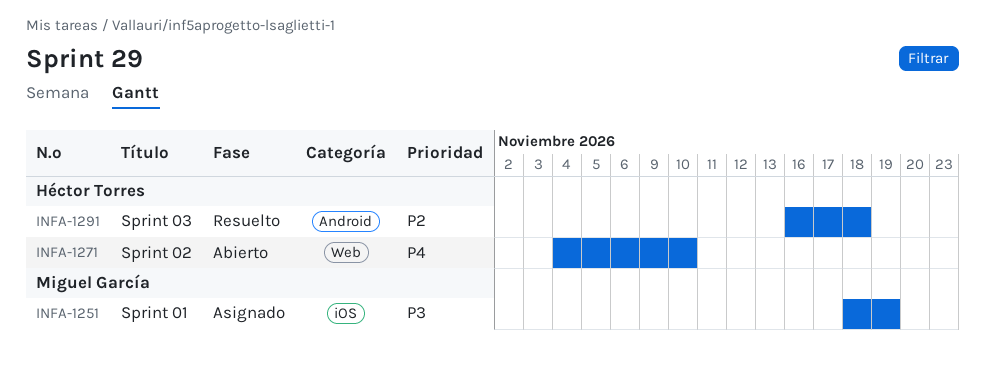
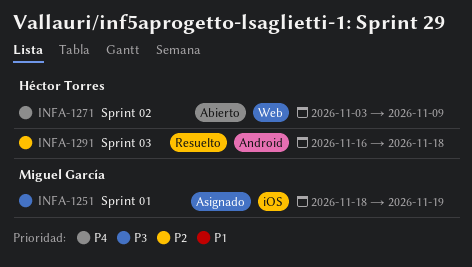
INFA-1271, start: Nov 4 -> Nov 3
INFA-1271, due: Nov 10 -> Nov 9

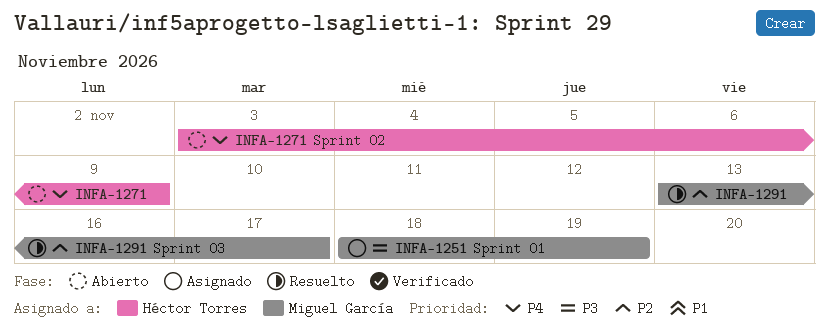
INFA-1291, owner: Héctor Torres -> Miguel García
INFA-1291, start: Nov 16 -> Nov 13
INFA-1291, due: Nov 18 -> Nov 17

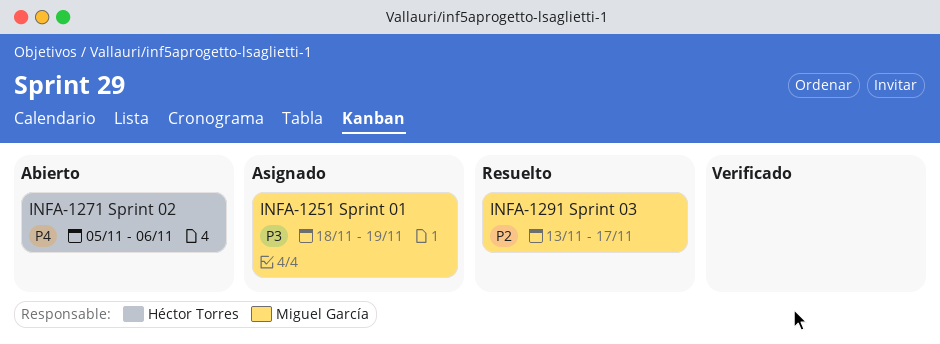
INFA-1271, start: Nov 3 -> Nov 5
INFA-1271, due: Nov 9 -> Nov 6

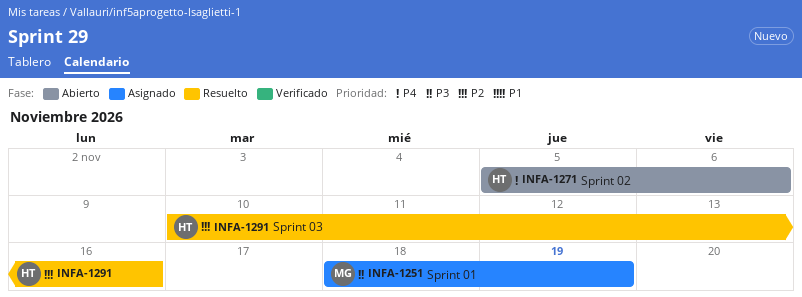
INFA-1291, owner: Miguel García -> Héctor Torres
INFA-1291, start: Nov 13 -> Nov 10
INFA-1291, due: Nov 17 -> Nov 16

